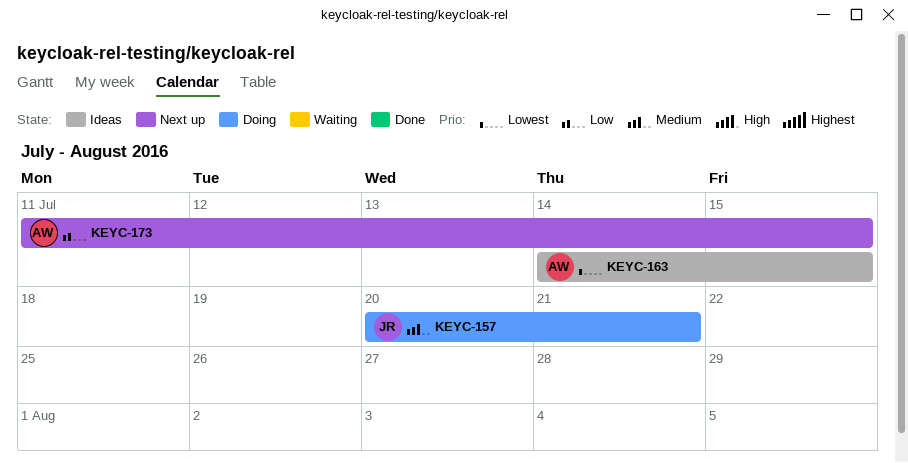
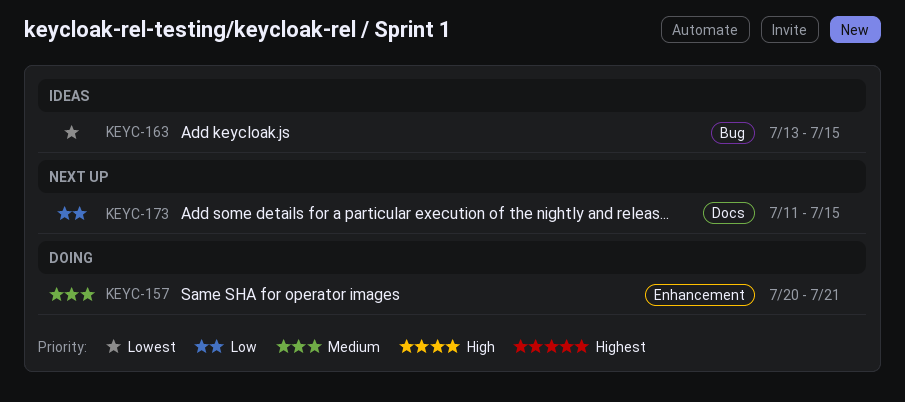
KEYC-163, start: Jul 14 -> Jul 13

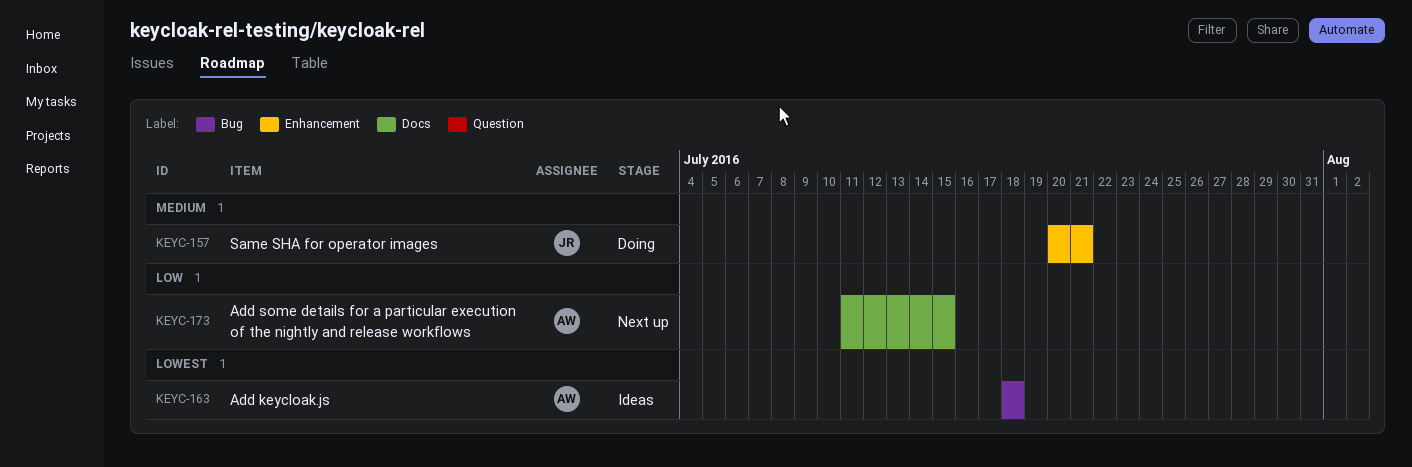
KEYC-163, start: Jul 13 -> Jul 18
KEYC-163, due: Jul 15 -> Jul 18

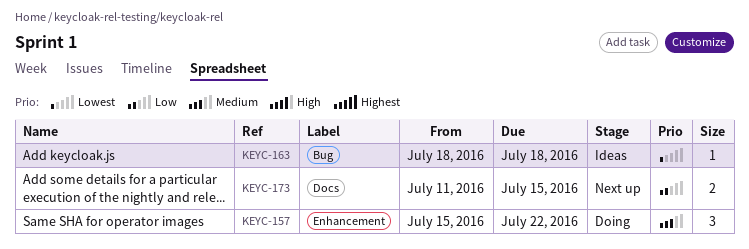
KEYC-157, start: Jul 20 -> Jul 15
KEYC-157, due: Jul 21 -> Jul 22

